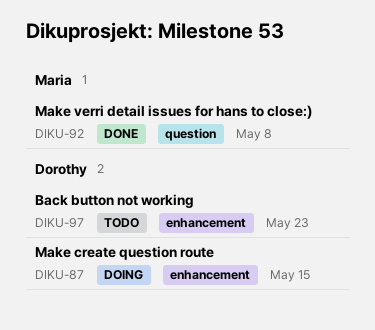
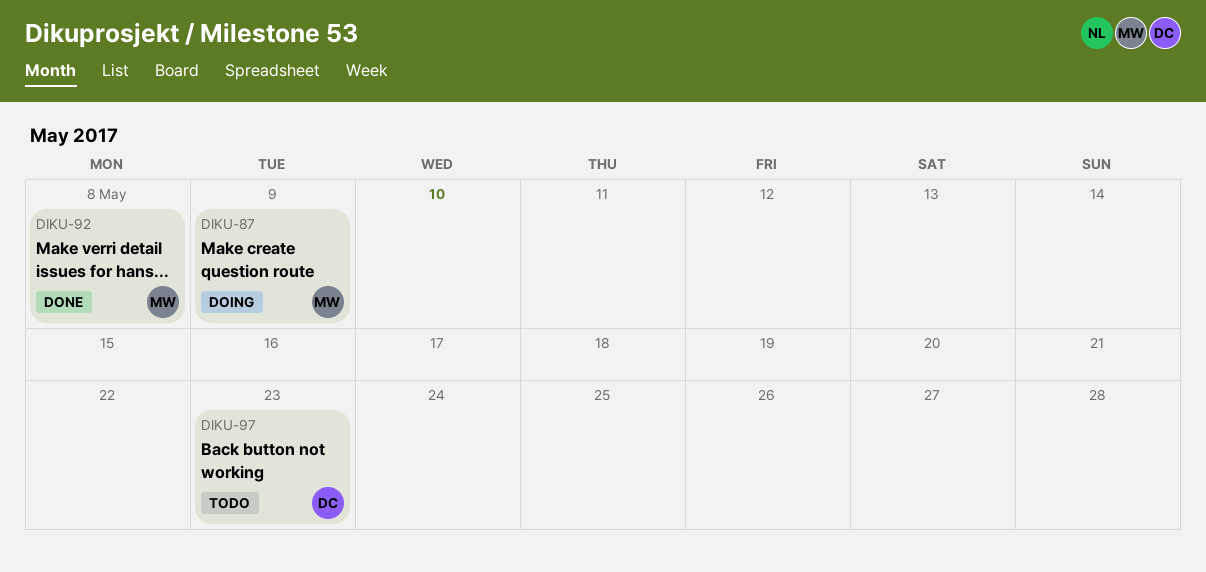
DIKU-87, owner: Dorothy -> Maria
DIKU-87, due: May 15 -> May 9

